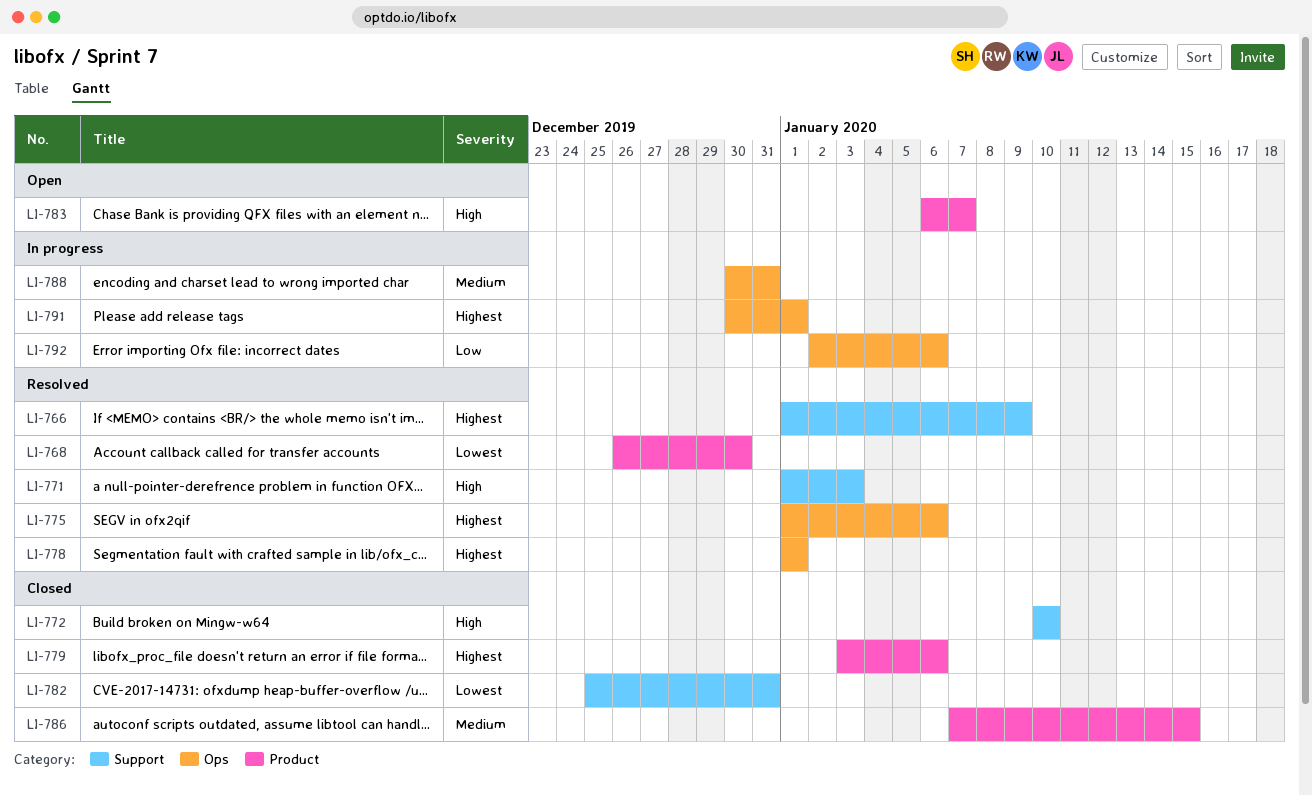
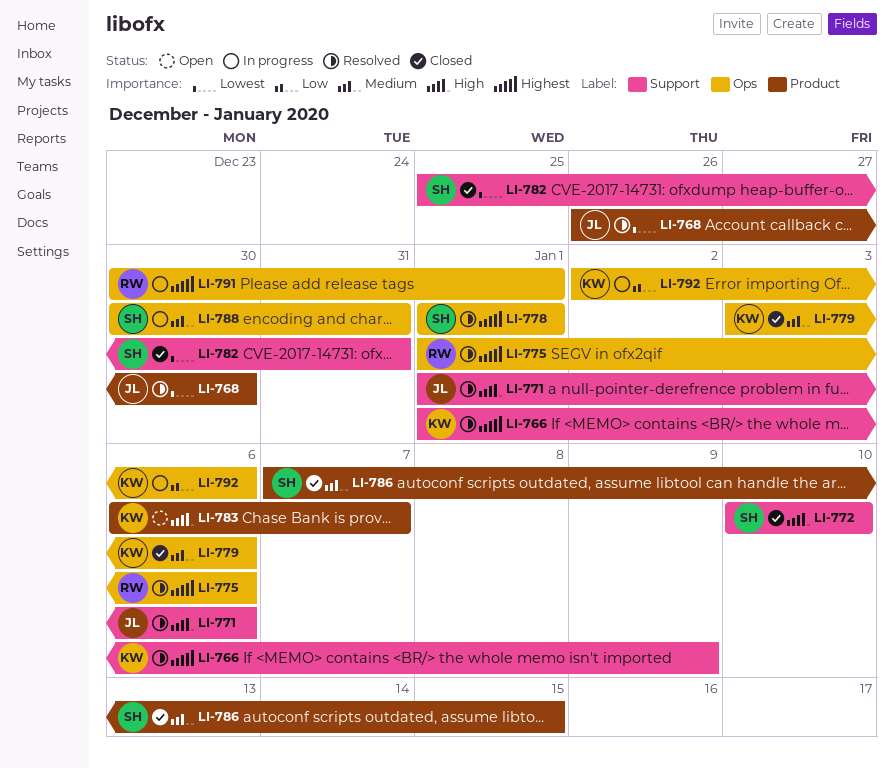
LI-771, due: Jan 3 -> Jan 6
LI-779, priority: Highest -> Medium
LI-779, label: Product -> Ops

